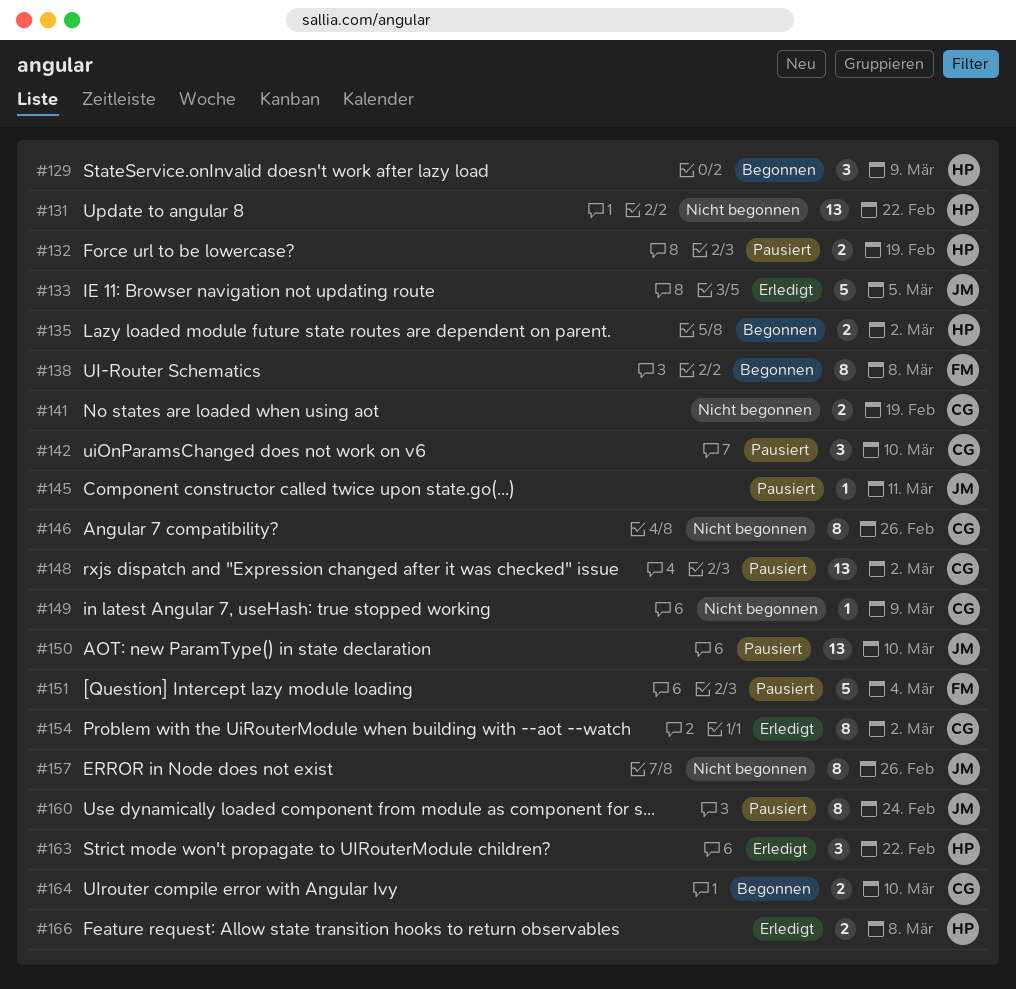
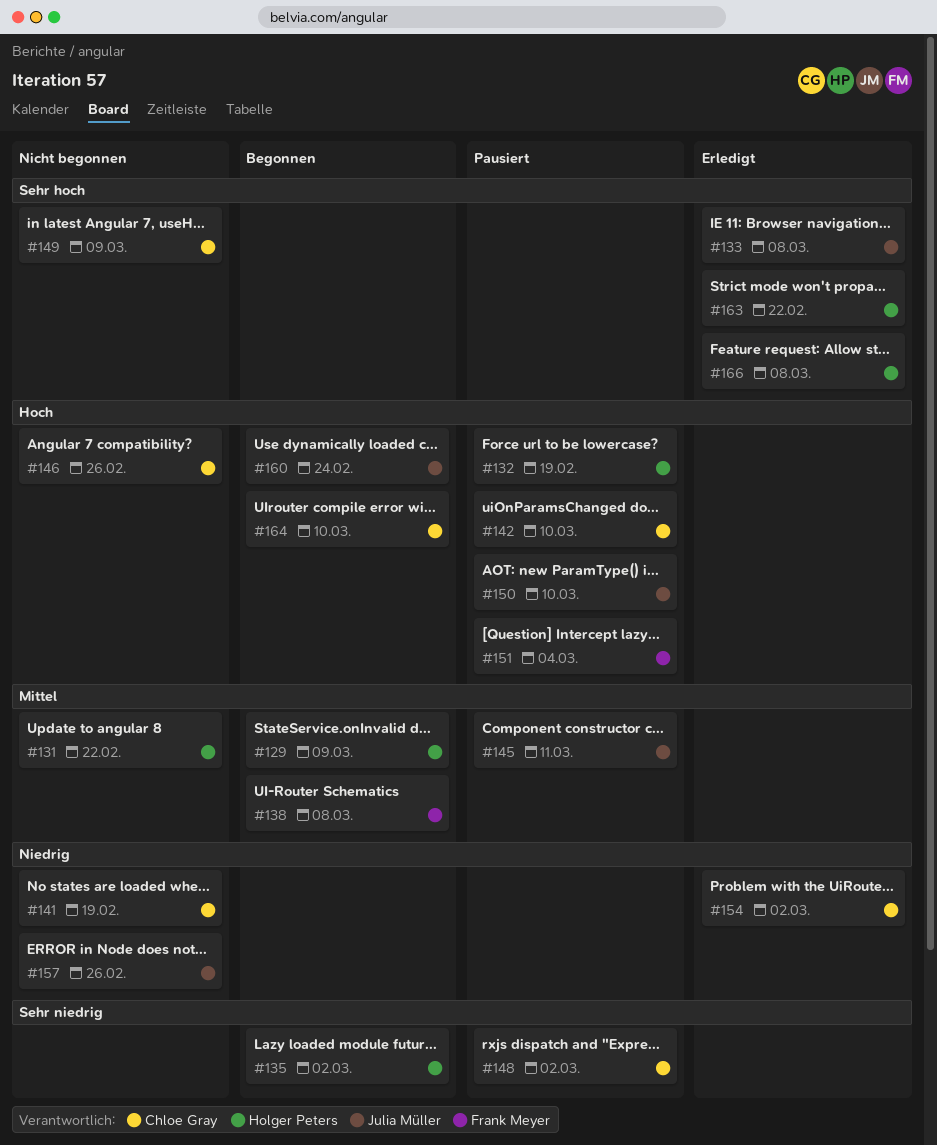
#133, due: Mar 5 -> Mar 8
#160, status: Pausiert -> Begonnen

